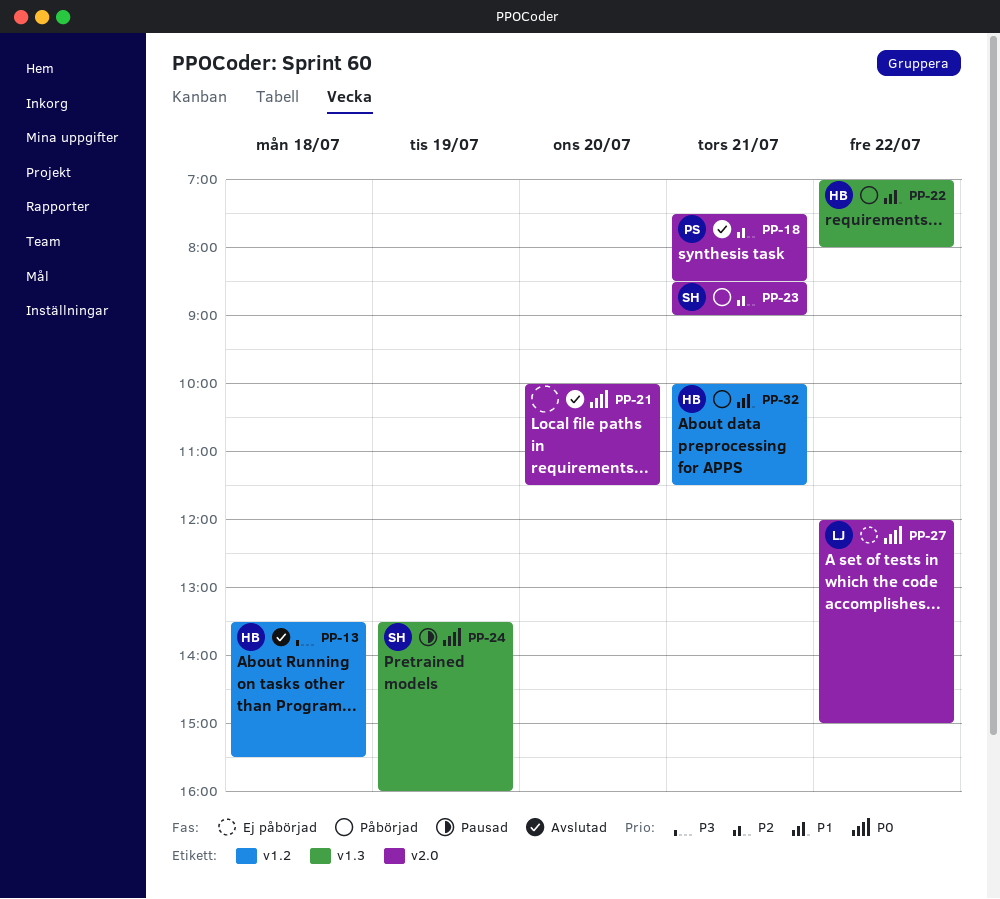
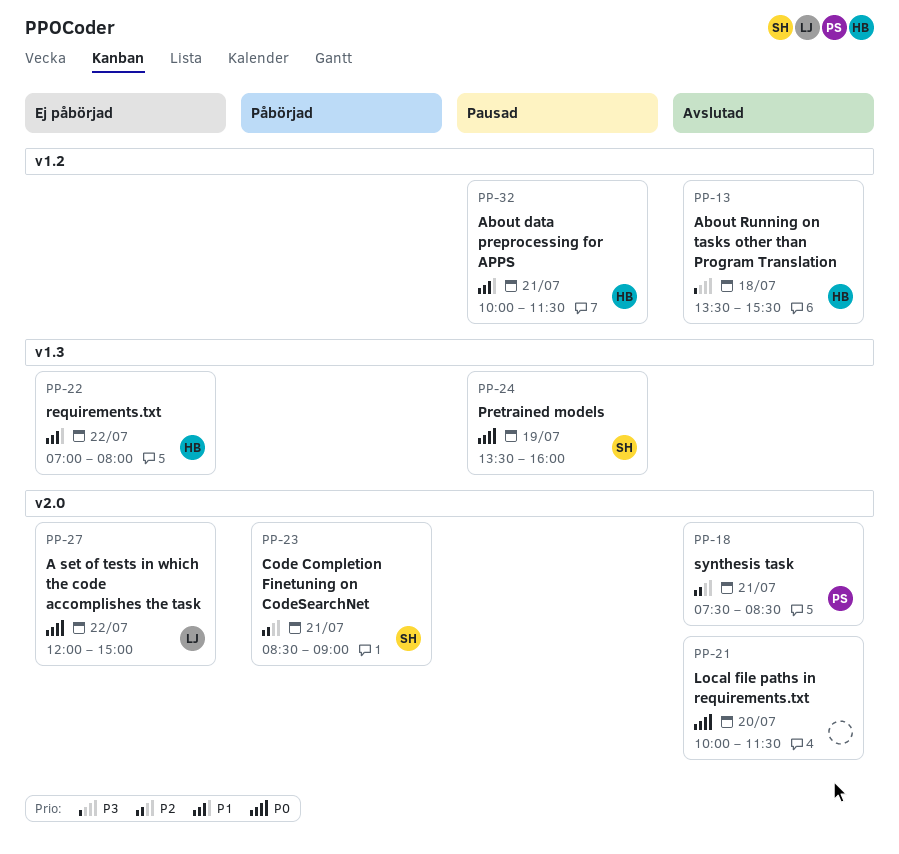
PP-22, status: Påbörjad -> Ej påbörjad
PP-32, status: Påbörjad -> Pausad

